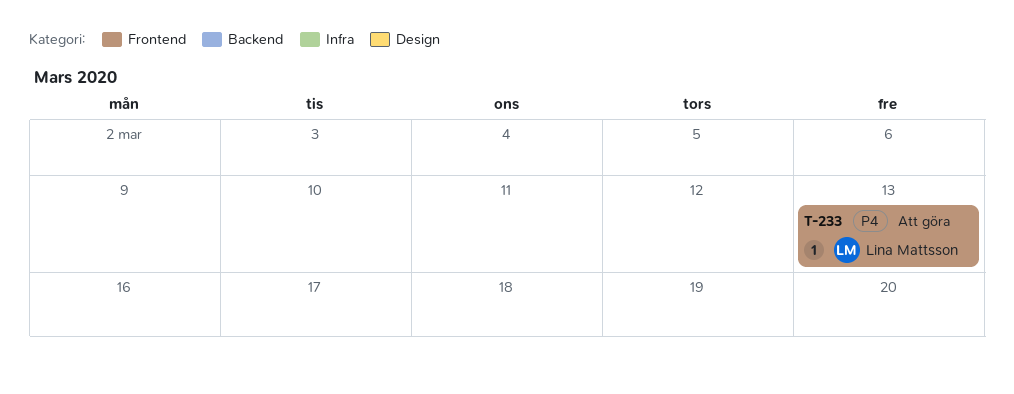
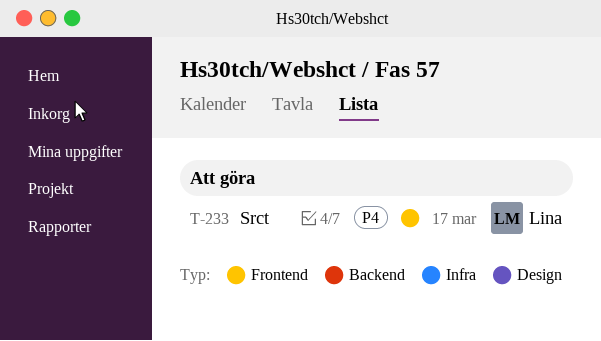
T-233, due: Mar 13 -> Mar 17

